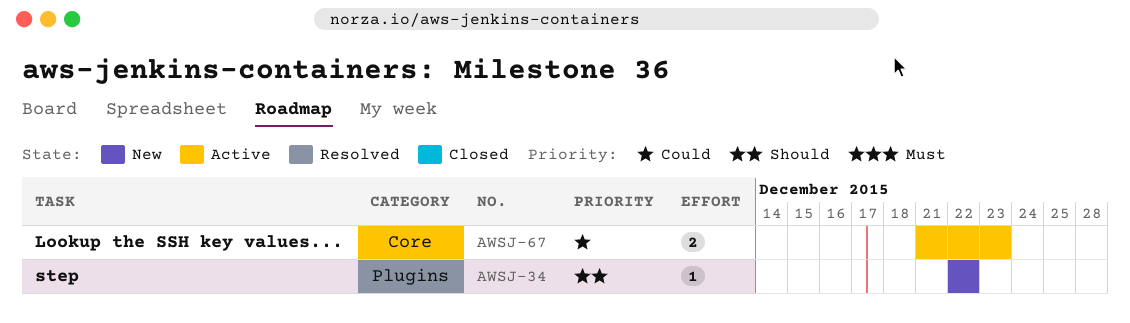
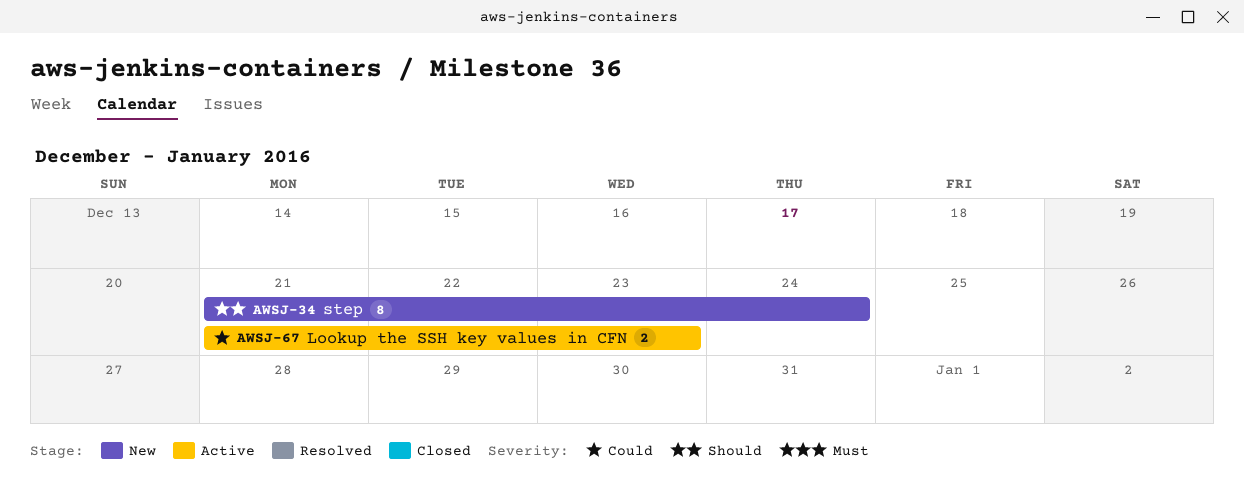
AWSJ-34, estimate: 1 -> 8
AWSJ-34, start: Dec 22 -> Dec 21
AWSJ-34, due: Dec 22 -> Dec 24

